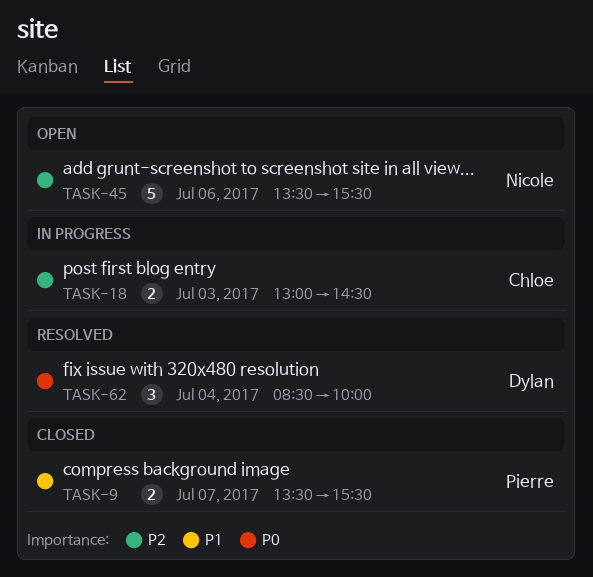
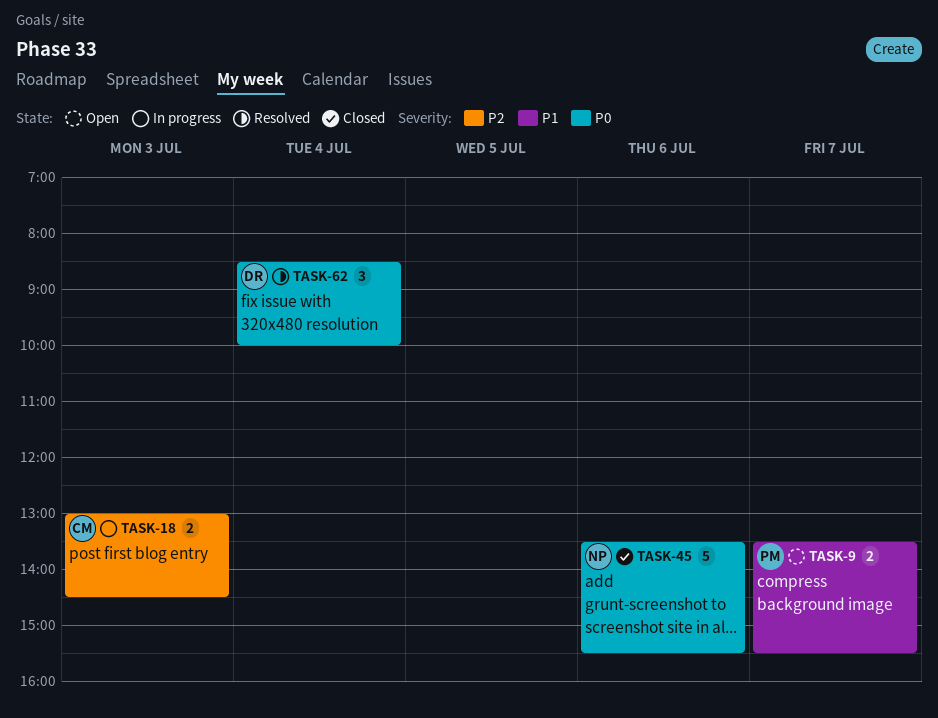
TASK-9, status: Closed -> Open
TASK-45, status: Open -> Closed
TASK-45, priority: P2 -> P0

